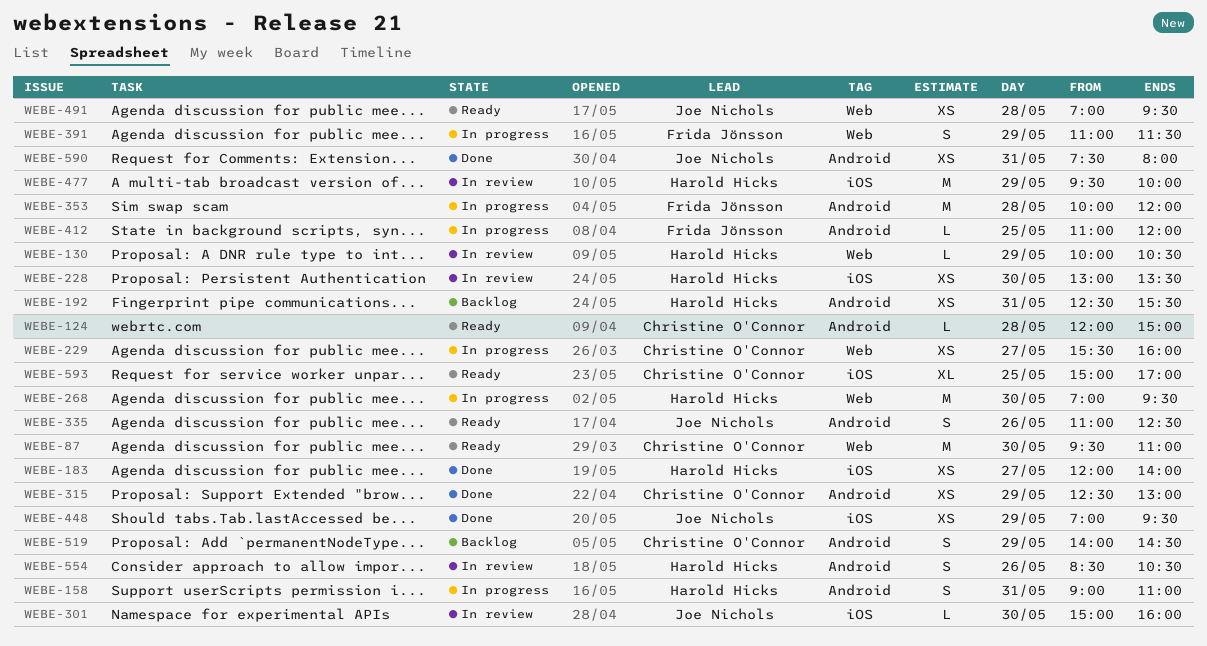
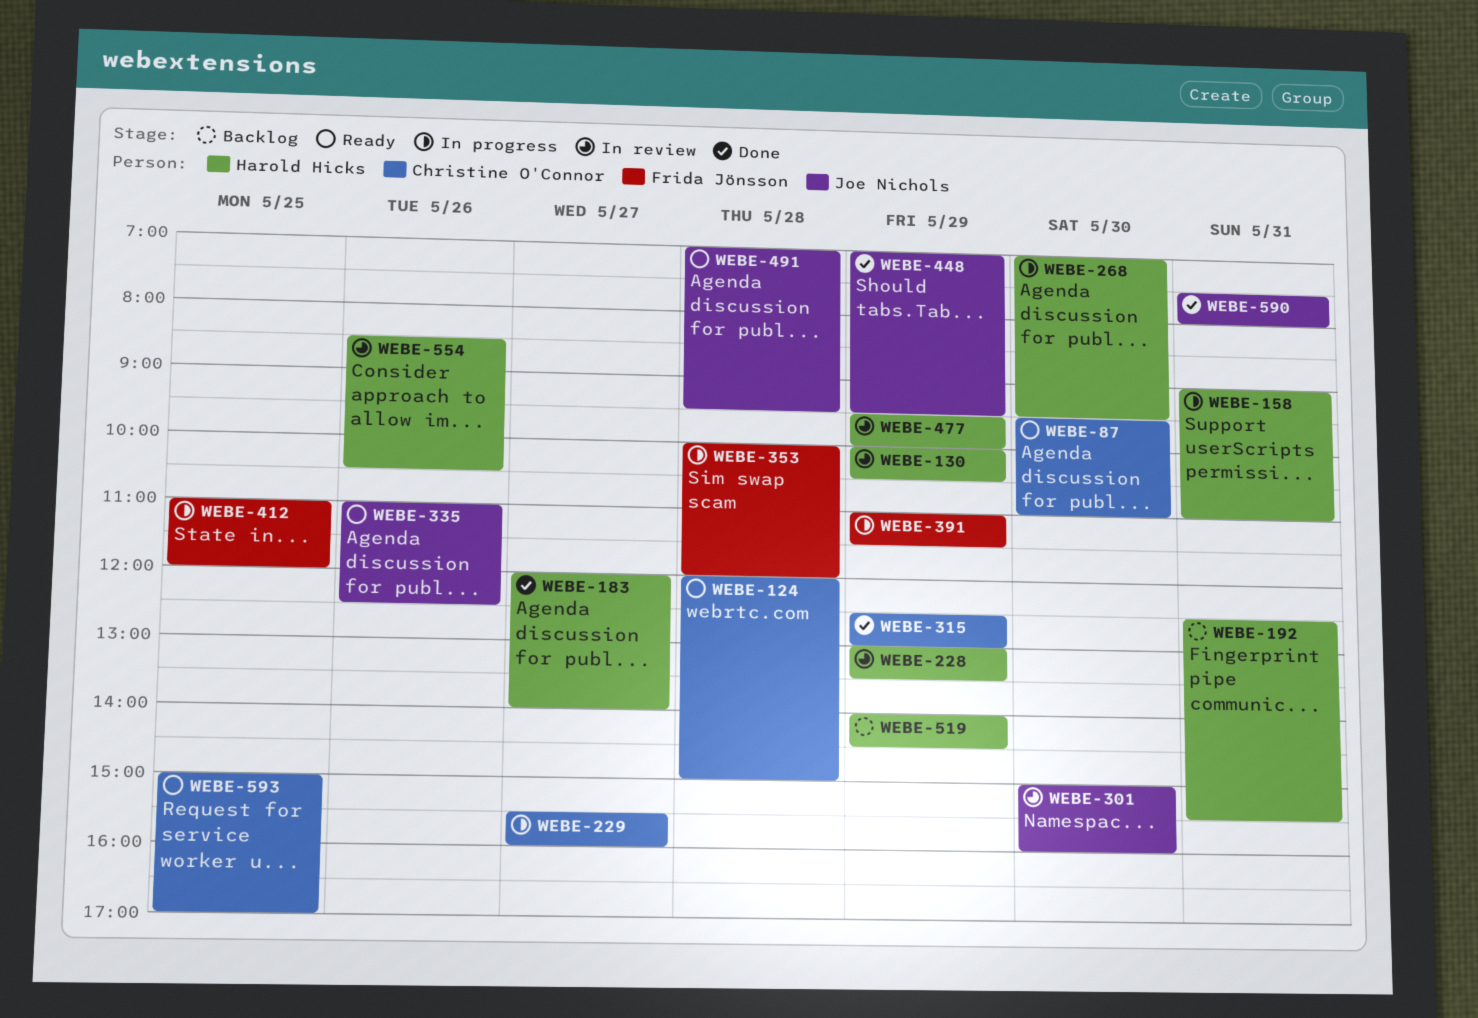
WEBE-228, day: May 30 -> May 29
WEBE-519, owner: Christine O'Connor -> Harold Hicks

